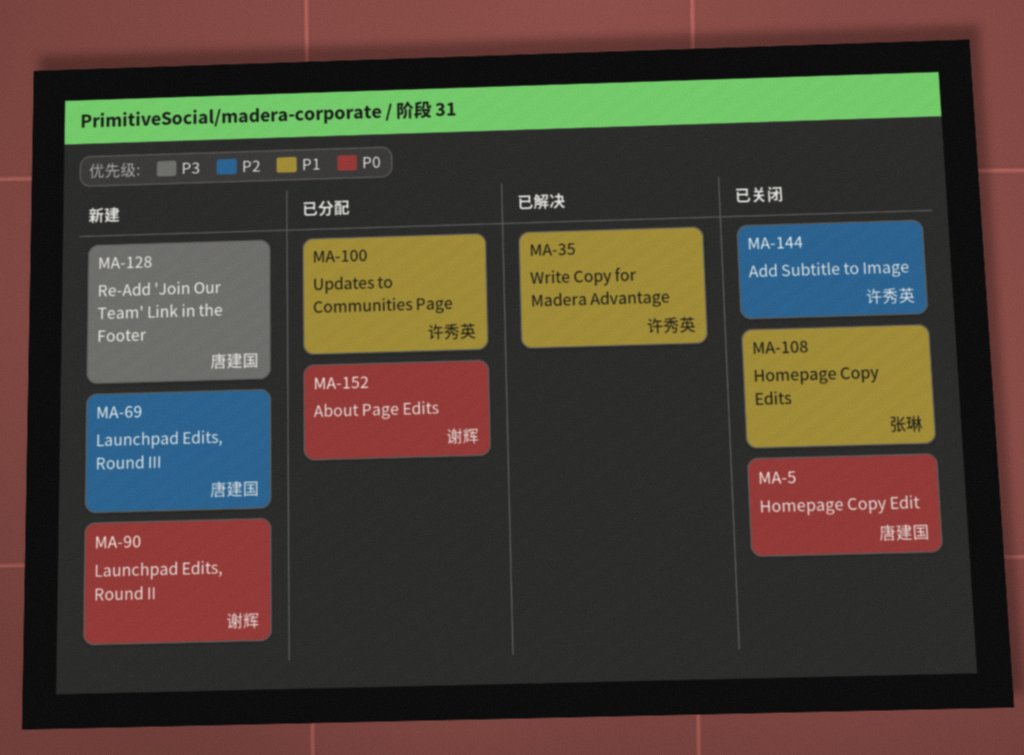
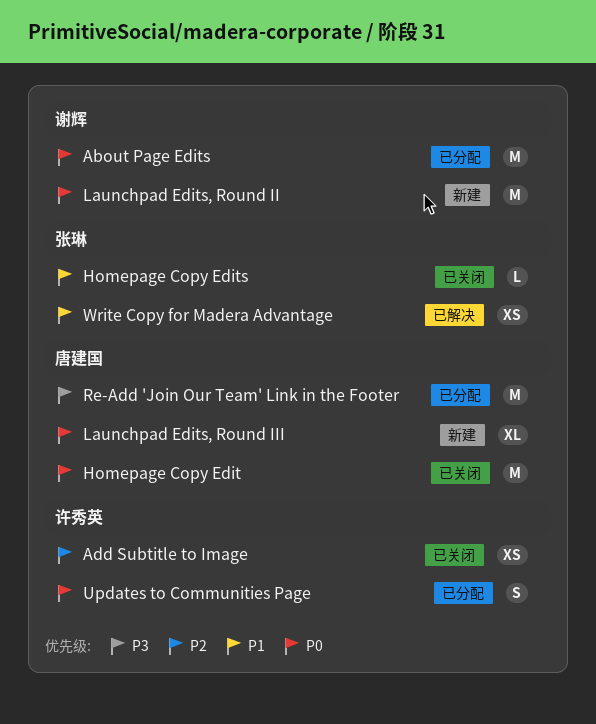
Launchpad Edits, Round III, priority: P2 -> P0
Re-Add 'Join Our Team' Link in the Footer, status: 新建 -> 已分配
Updates to Communities Page, priority: P1 -> P0
Write Copy for Madera Advantage, owner: 许秀英 -> 张琳

